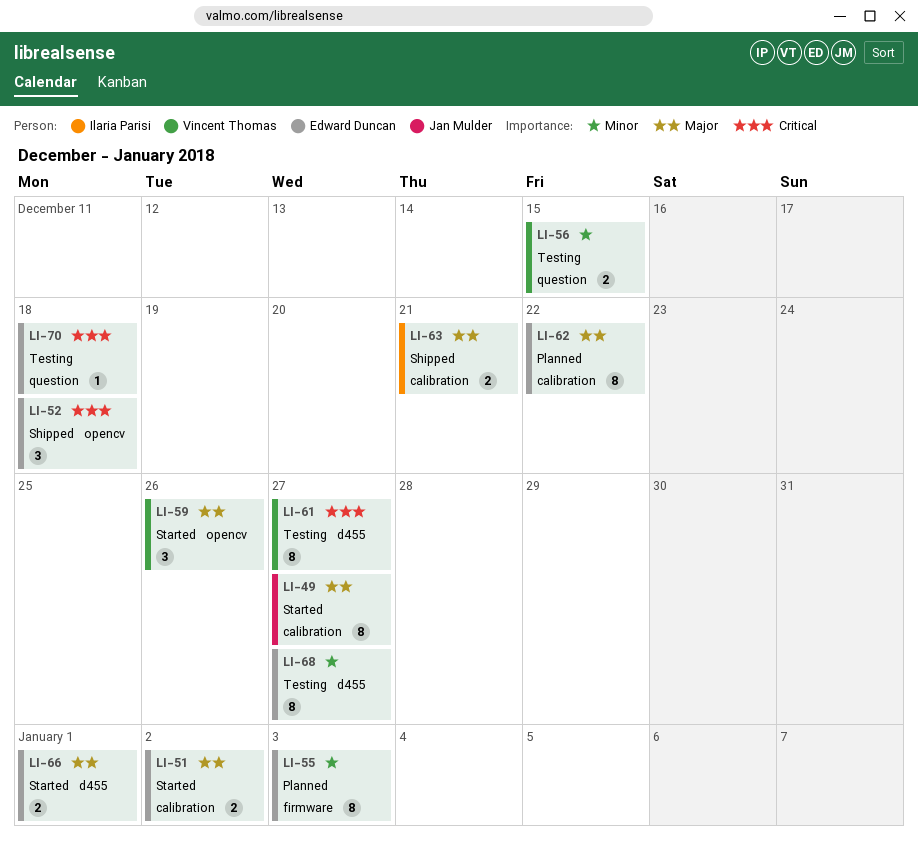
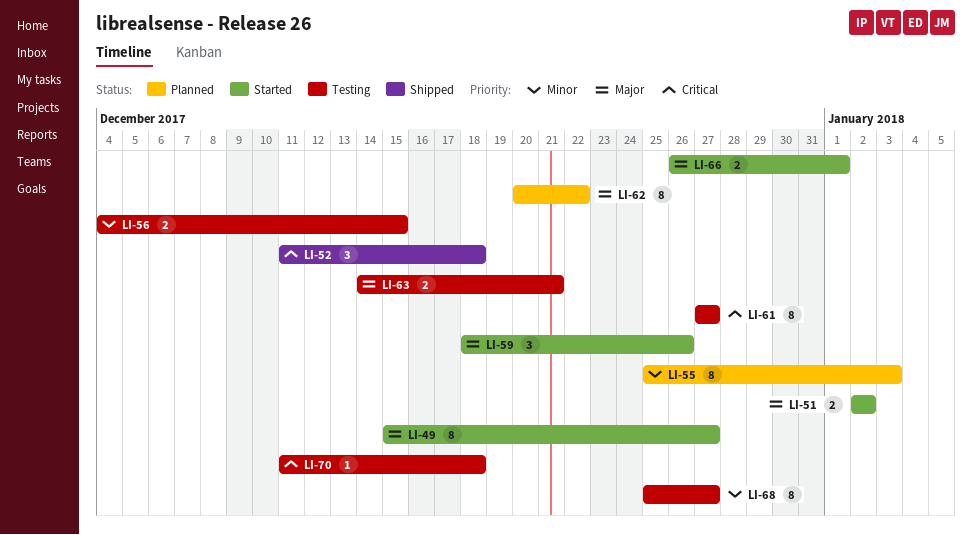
LI-63, status: Shipped -> Testing

